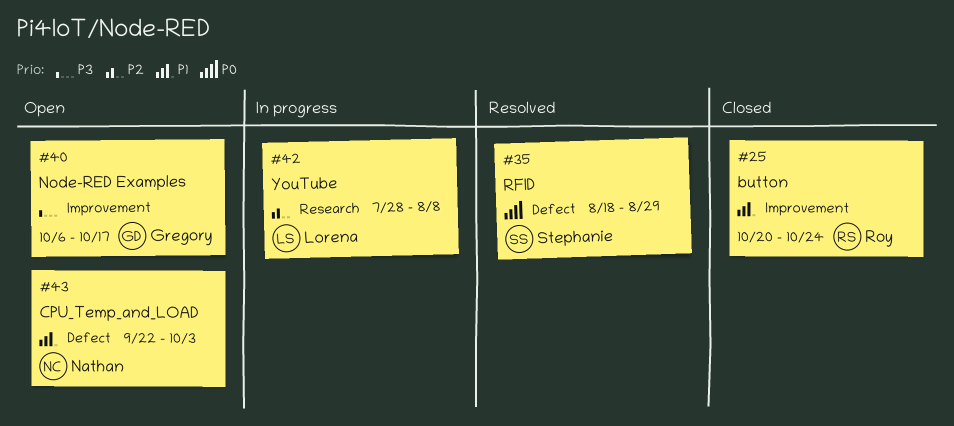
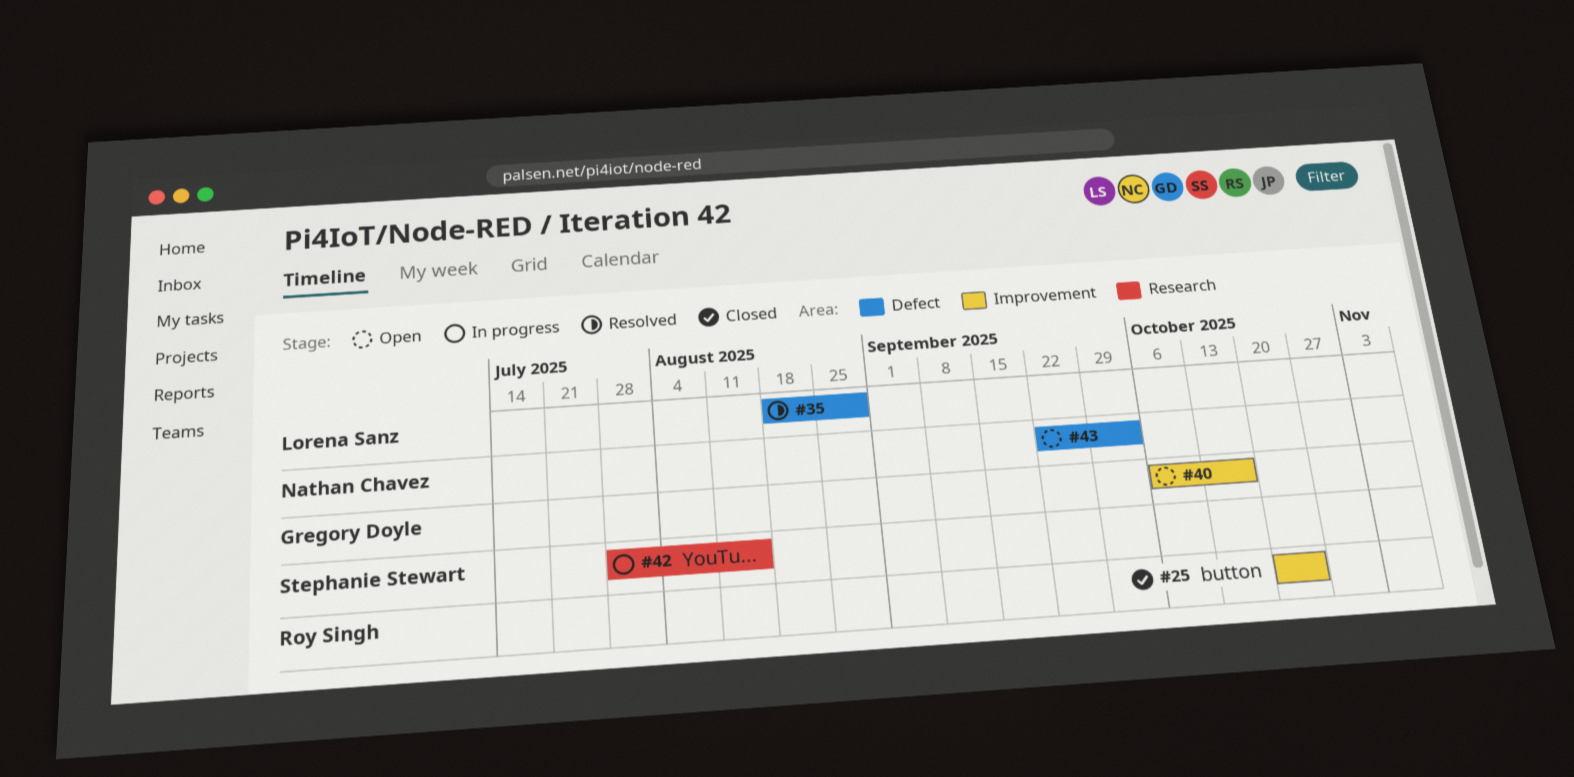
#35, owner: Stephanie Stewart -> Lorena Sanz
#42, owner: Lorena Sanz -> Stephanie Stewart
#42, due: Aug 8 -> Aug 15

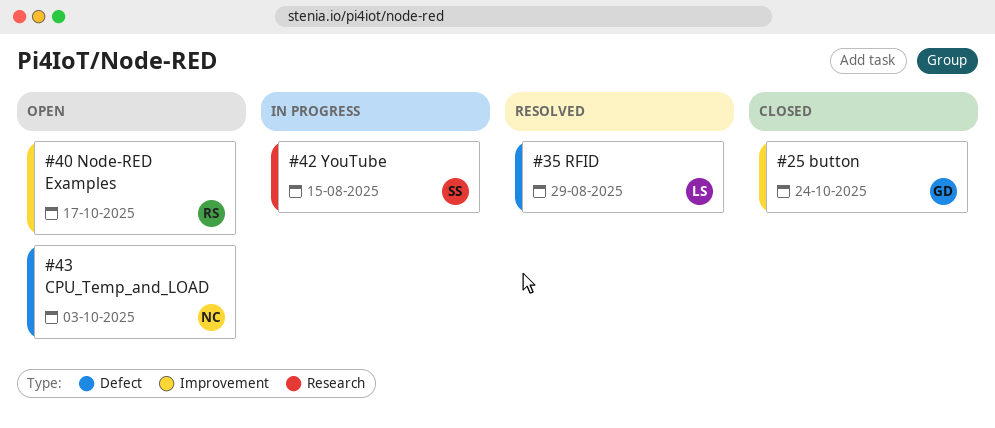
#25, owner: Roy Singh -> Gregory Doyle
#40, owner: Gregory Doyle -> Roy Singh

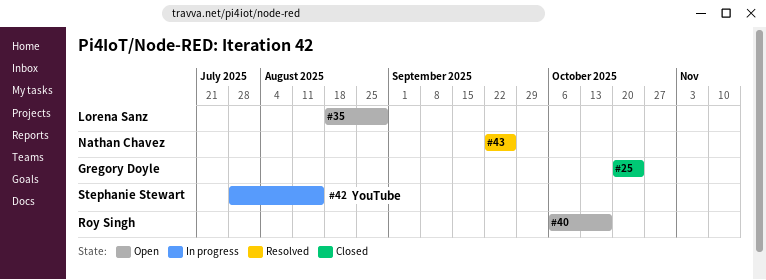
#35, status: Resolved -> Open
#43, status: Open -> Resolved
#43, due: Oct 3 -> Sep 26

